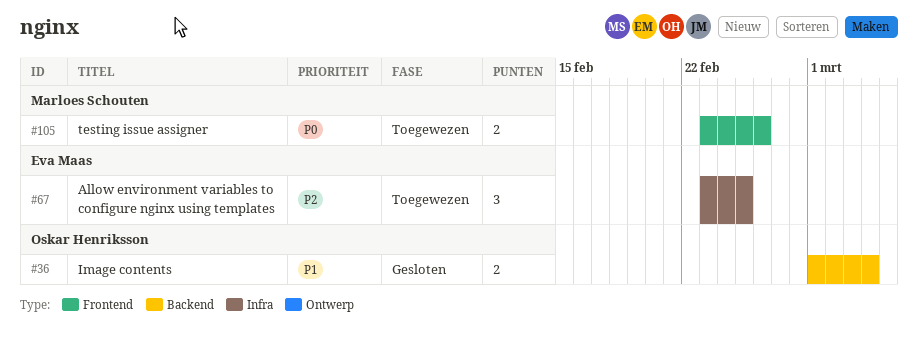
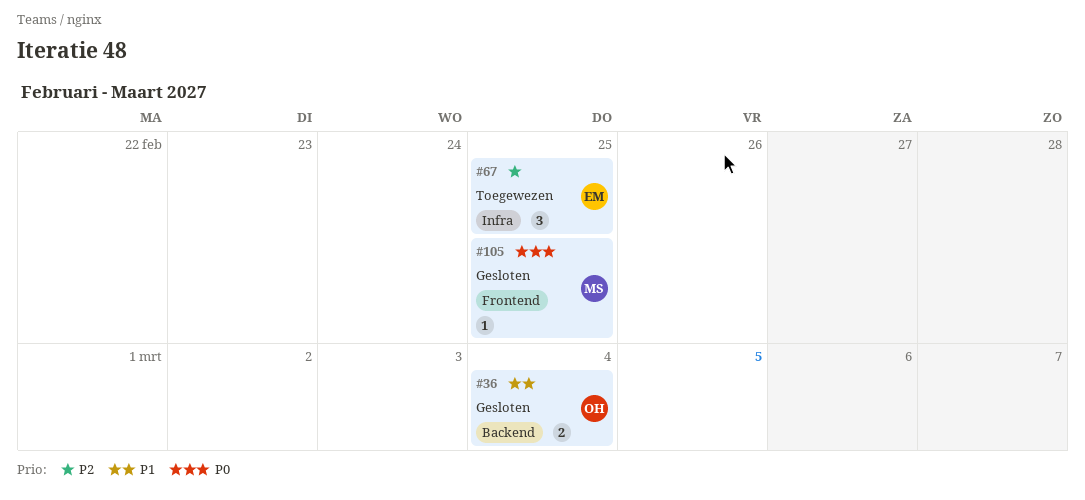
#105, status: Toegewezen -> Gesloten
#105, estimate: 2 -> 1
#105, due: Feb 26 -> Feb 25

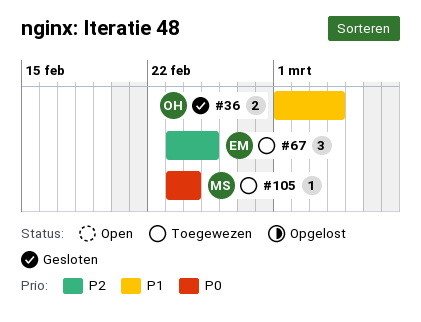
#105, status: Gesloten -> Toegewezen
#105, due: Feb 25 -> Feb 24

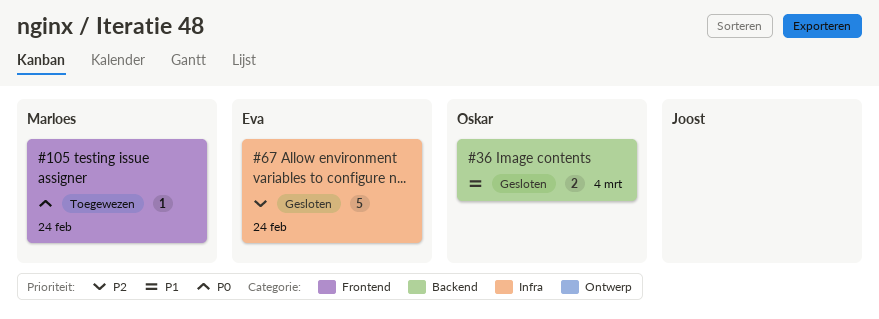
#67, status: Toegewezen -> Gesloten
#67, estimate: 3 -> 5
#67, due: Feb 25 -> Feb 24

